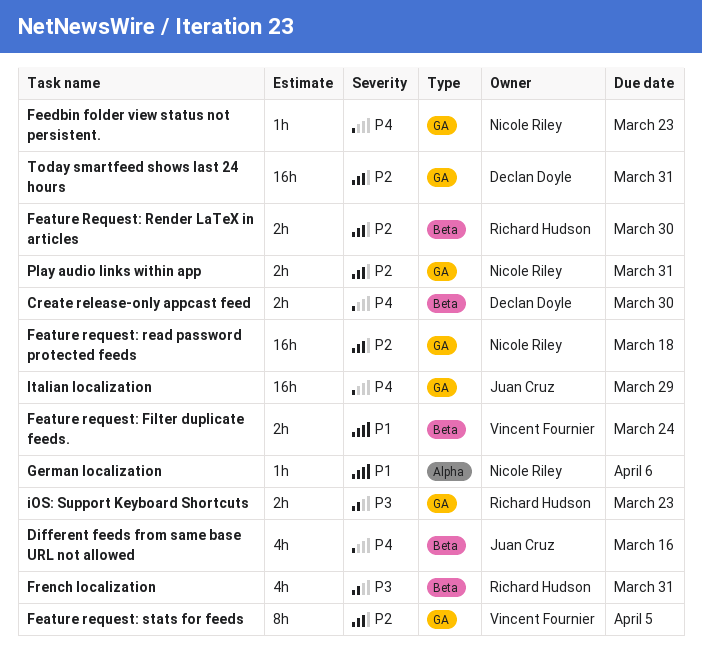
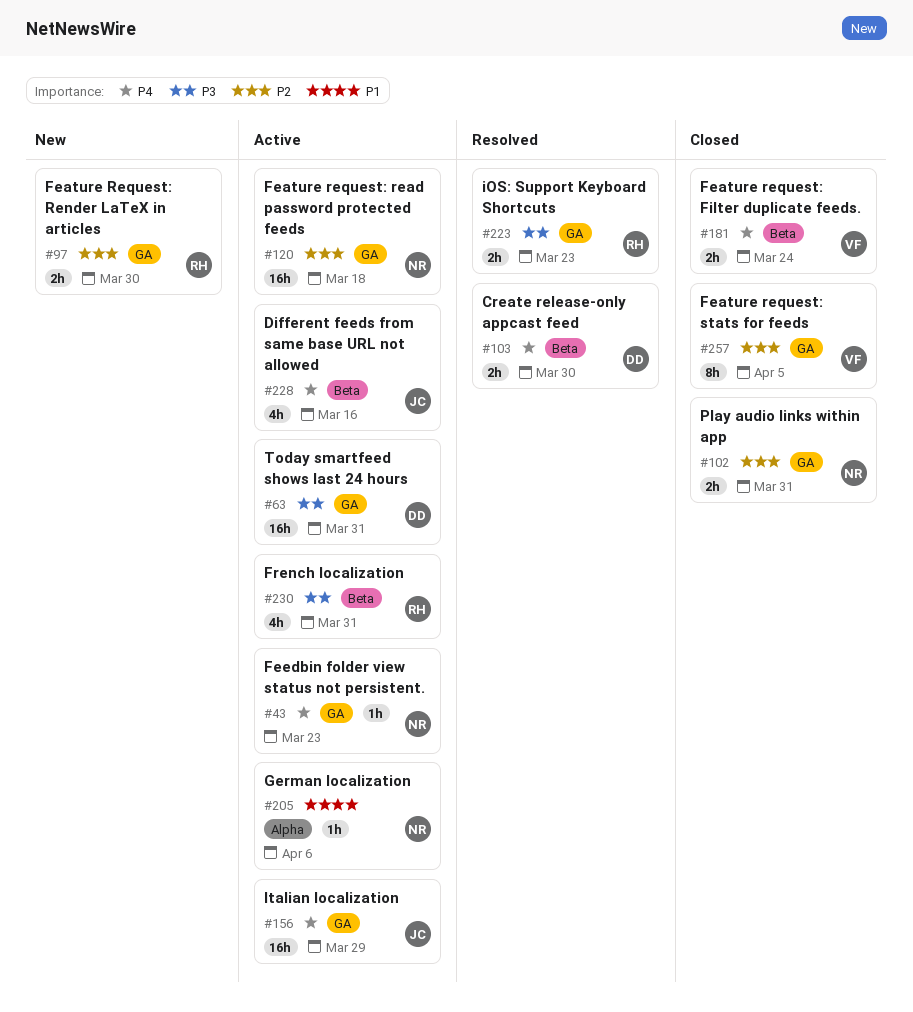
Feature request: Filter duplicate feeds., priority: P1 -> P4
Feature Request: Render LaTeX in articles, label: Beta -> GA
Today smartfeed shows last 24 hours, priority: P2 -> P3

